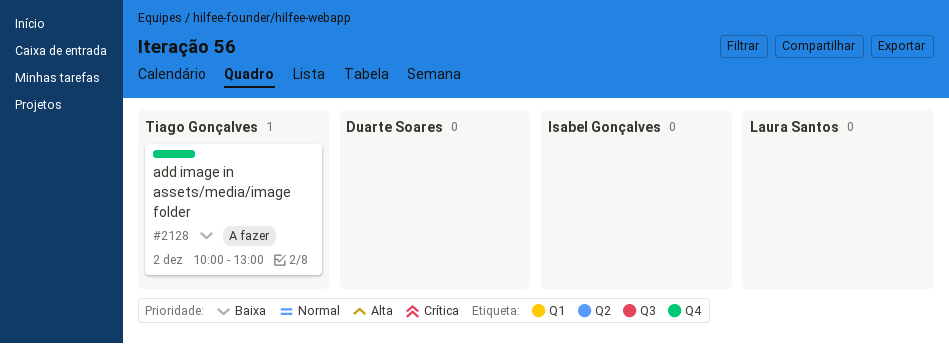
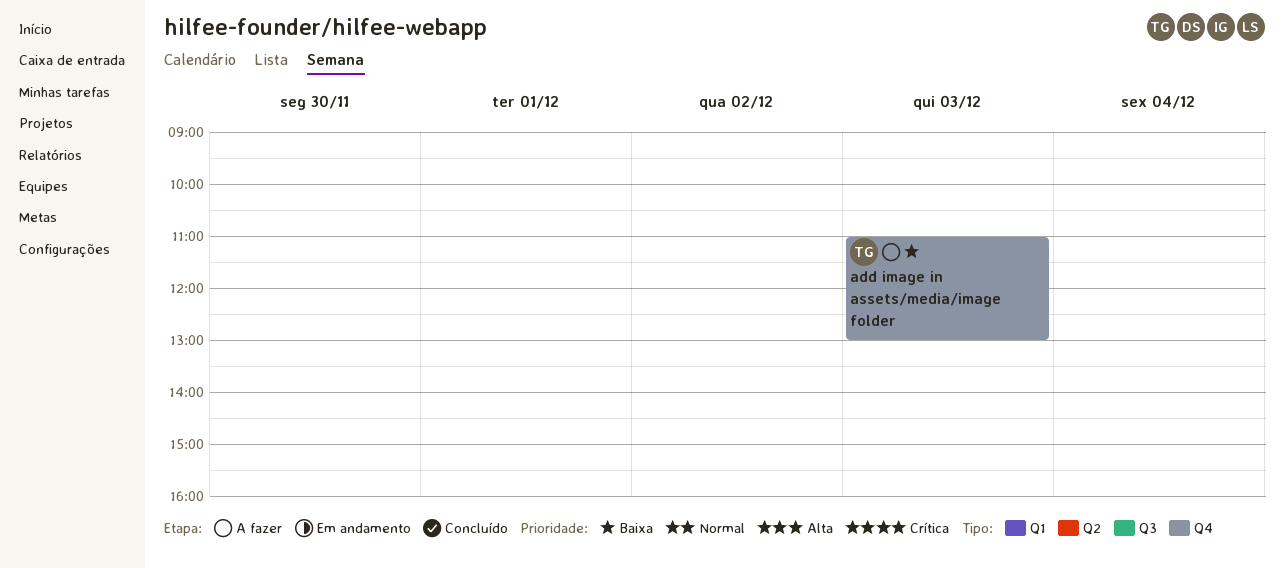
add image in assets/media/image folder, day: Dec 2 -> Dec 3
add image in assets/media/image folder, begins: 10:00 -> 11:00

